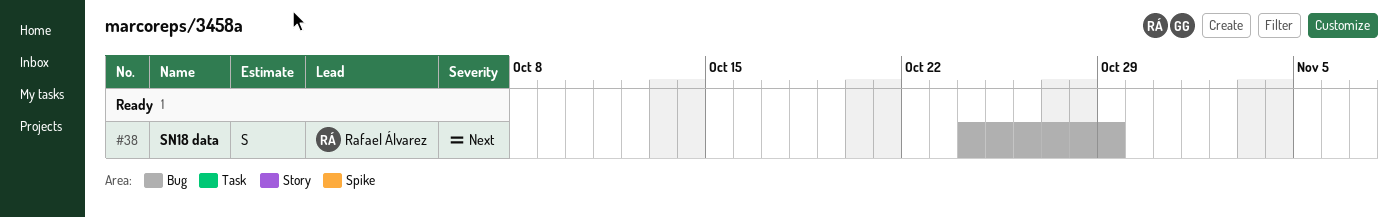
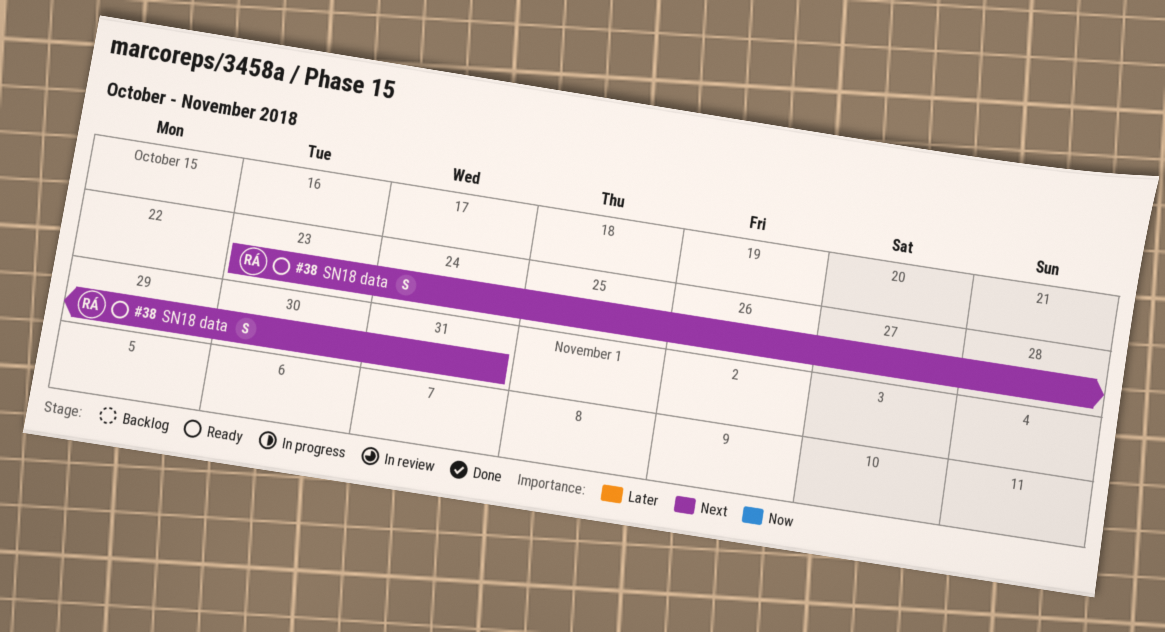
#38, start: Oct 24 -> Oct 23
#38, due: Oct 29 -> Oct 31

